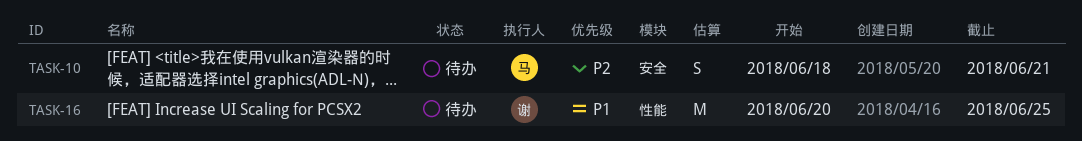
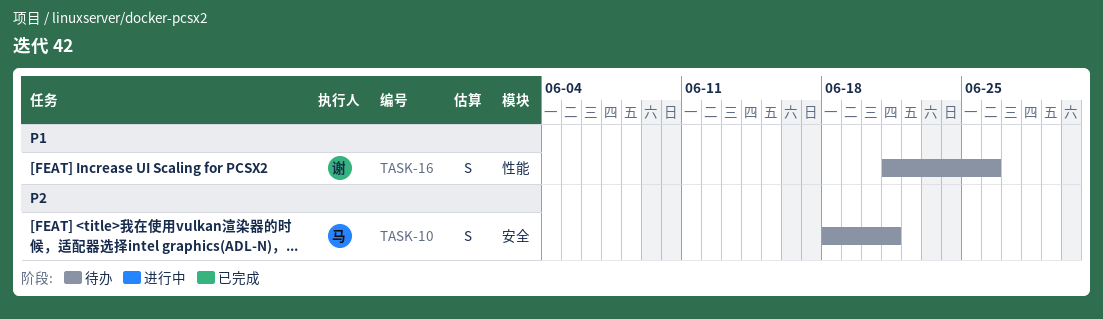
TASK-16, estimate: M -> S
TASK-16, start: Jun 20 -> Jun 21
TASK-16, due: Jun 25 -> Jun 26

